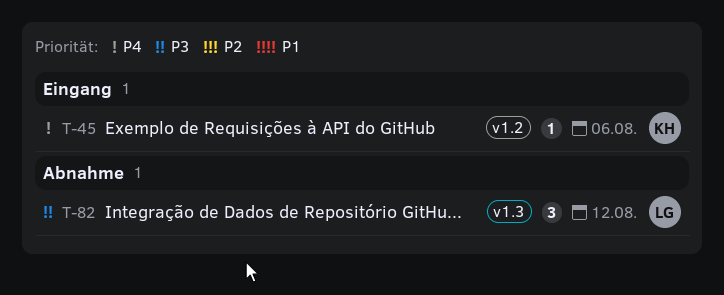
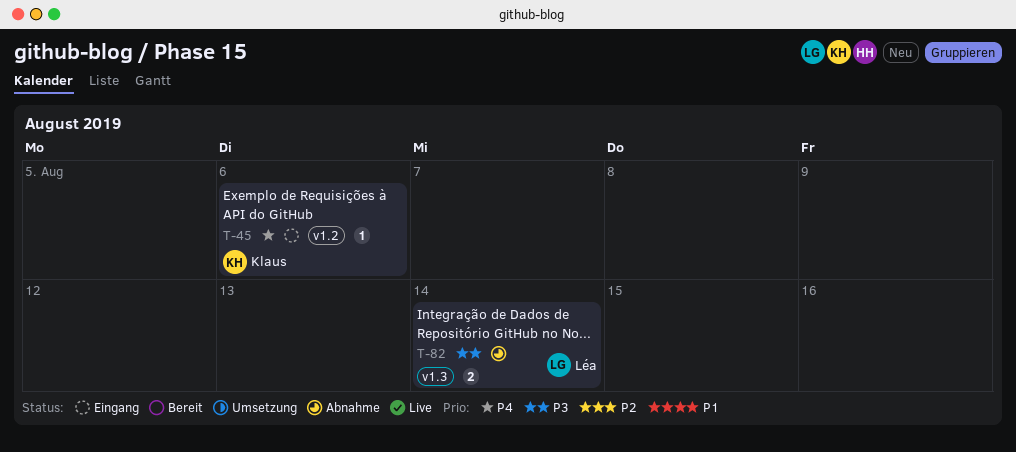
T-82, estimate: 3 -> 2
T-82, due: Aug 12 -> Aug 14

